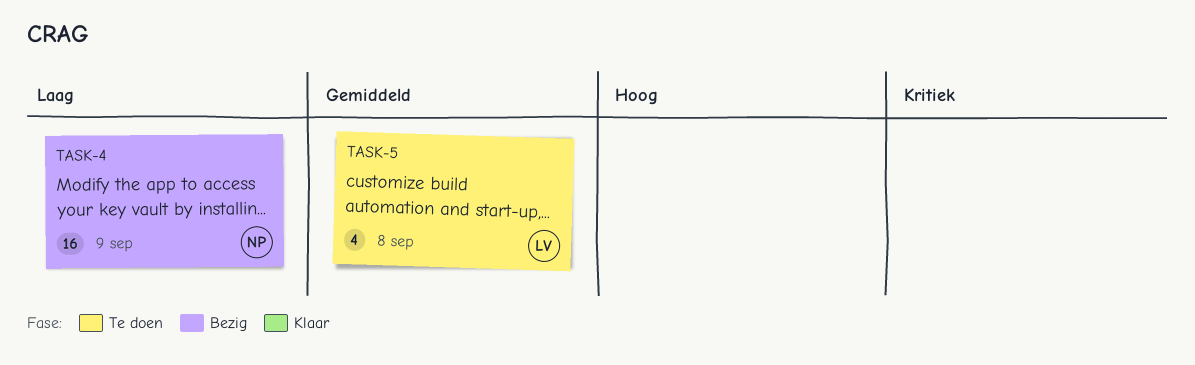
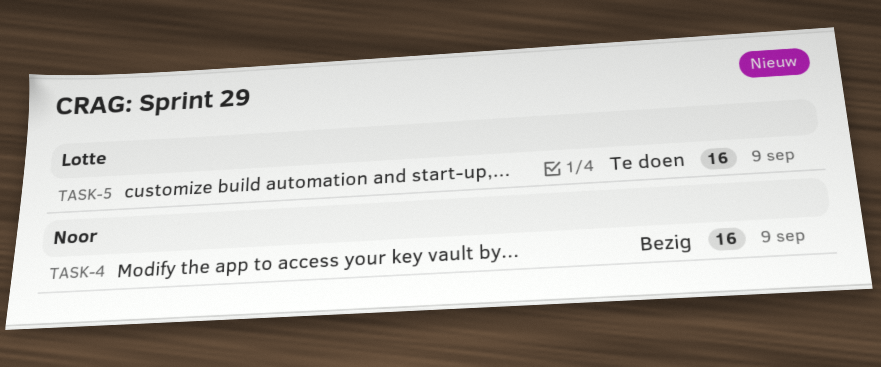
TASK-5, estimate: 4 -> 16
TASK-5, due: Sep 8 -> Sep 9

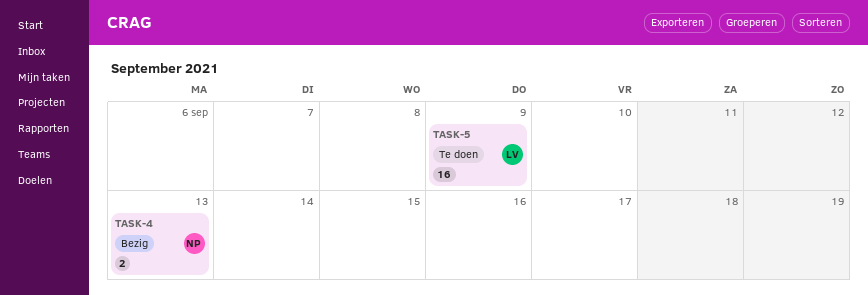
TASK-4, estimate: 16 -> 2
TASK-4, due: Sep 9 -> Sep 13

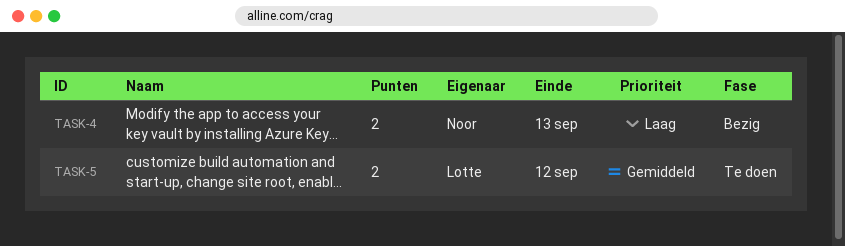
TASK-5, estimate: 16 -> 2
TASK-5, due: Sep 9 -> Sep 12

